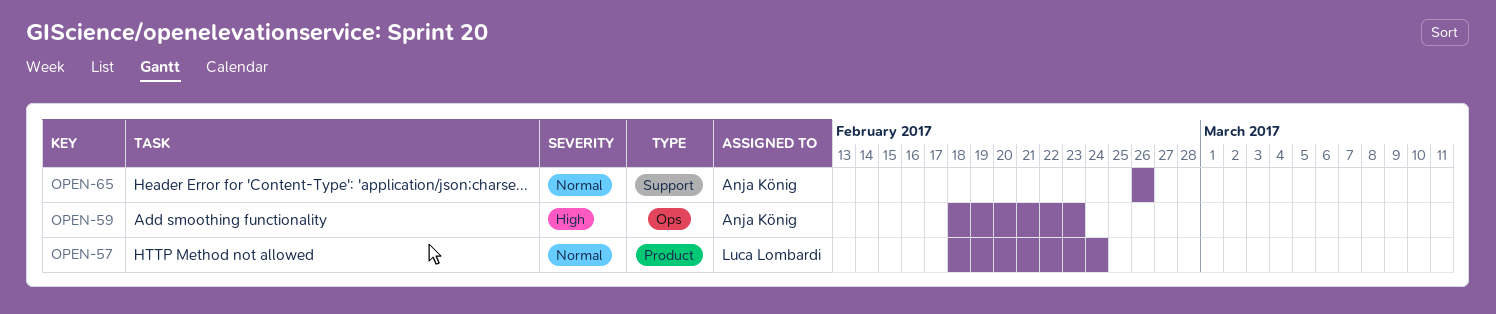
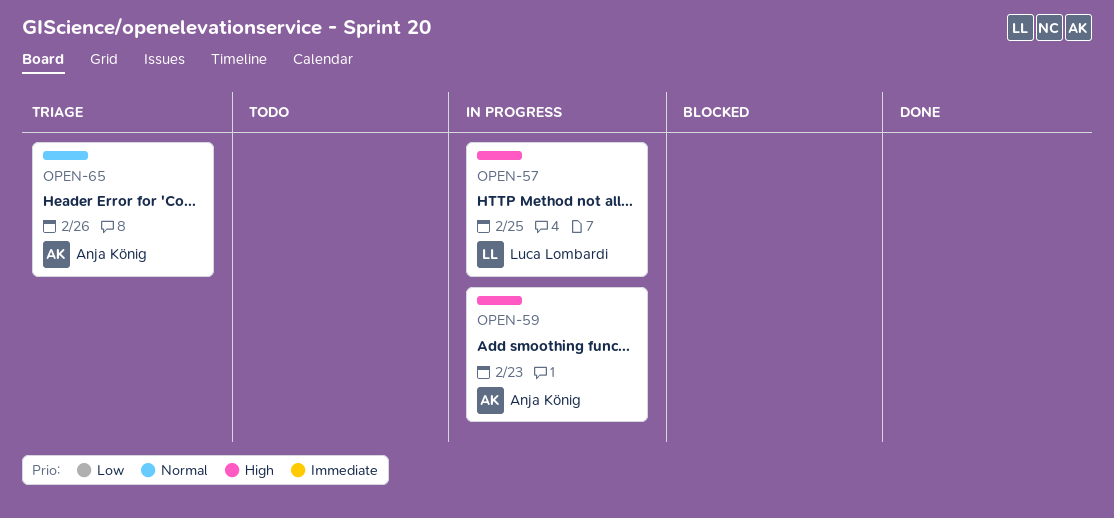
OPEN-57, priority: Normal -> High
OPEN-57, due: Feb 24 -> Feb 25

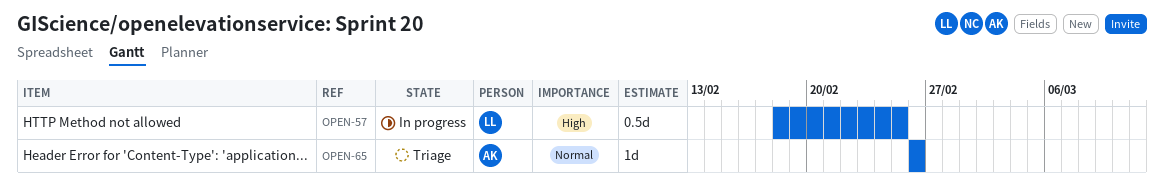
OPEN-59: present -> none

